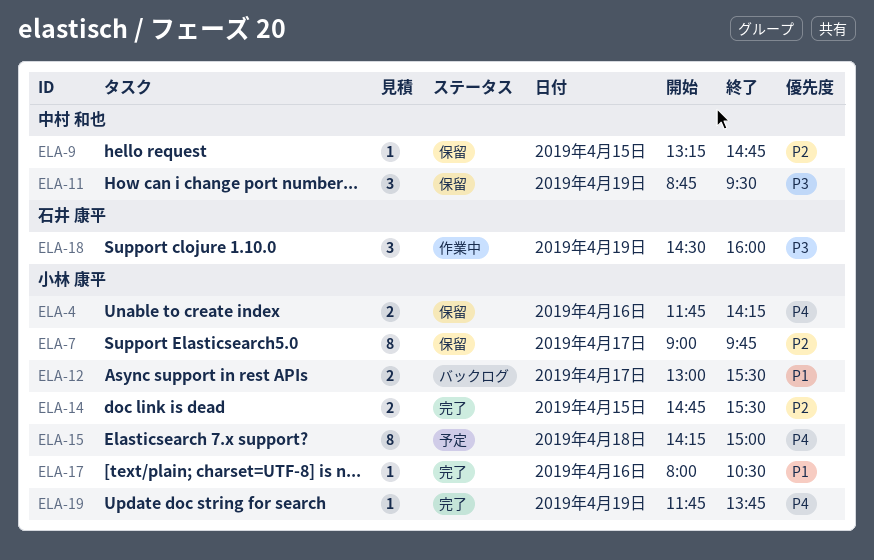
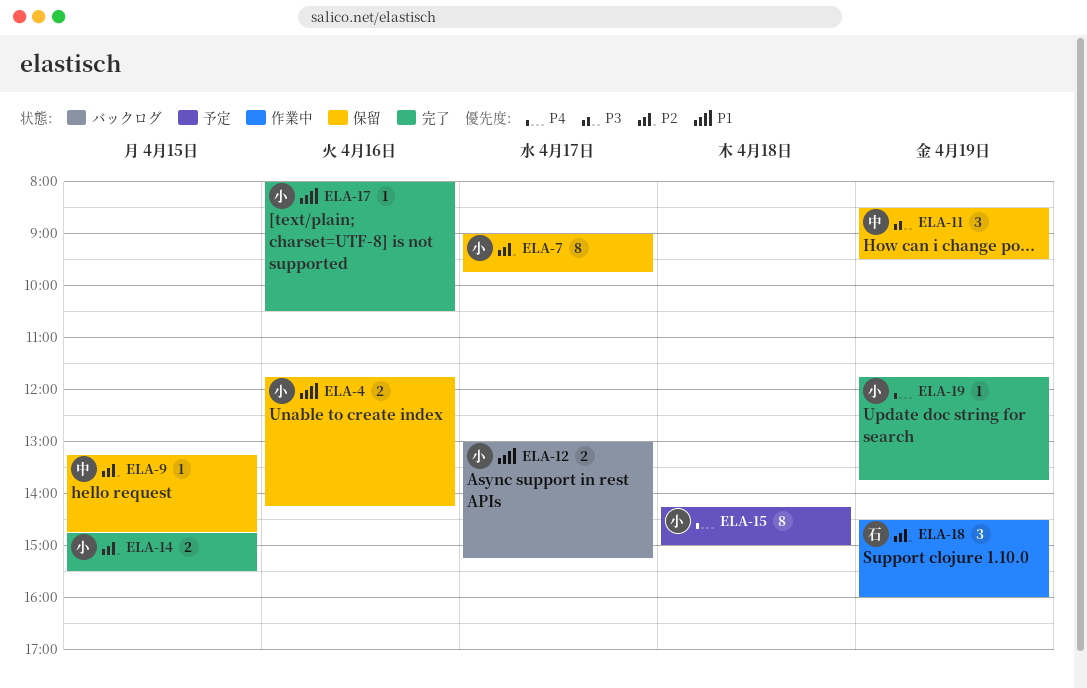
ELA-4, priority: P4 -> P1
ELA-11, begins: 08:45 -> 08:30
ELA-12, ends: 15:30 -> 15:15
ELA-18, priority: P3 -> P2

